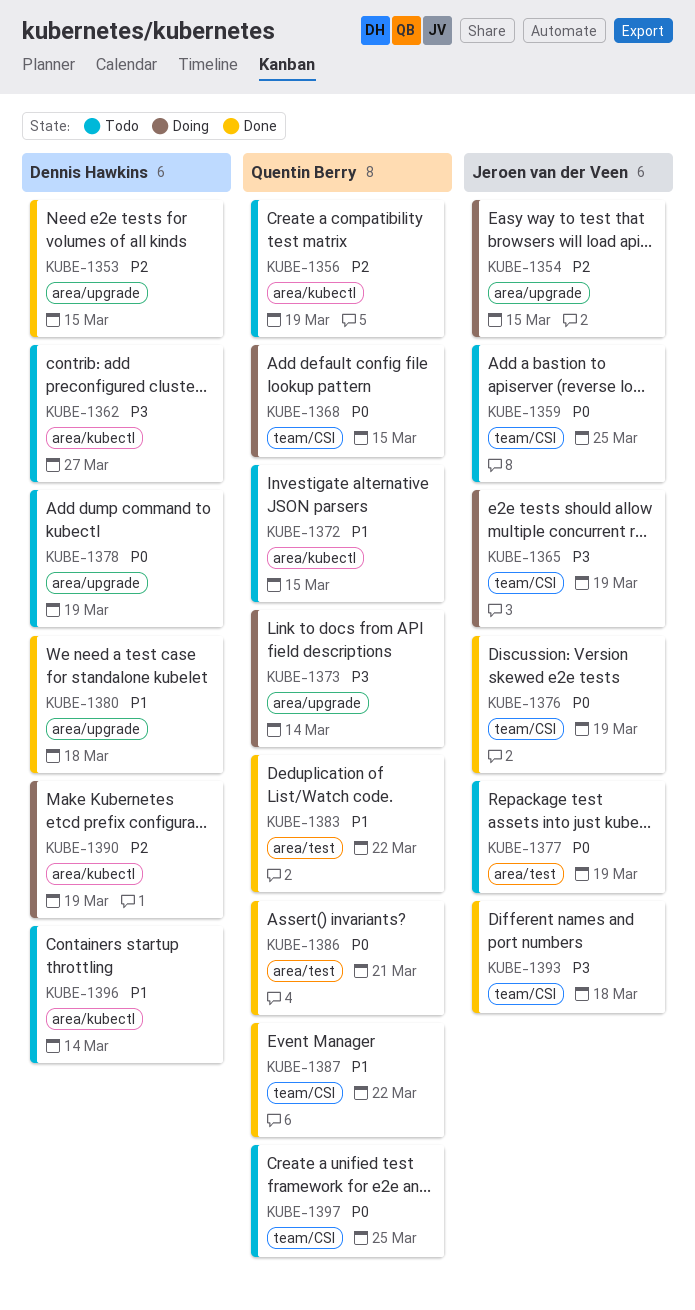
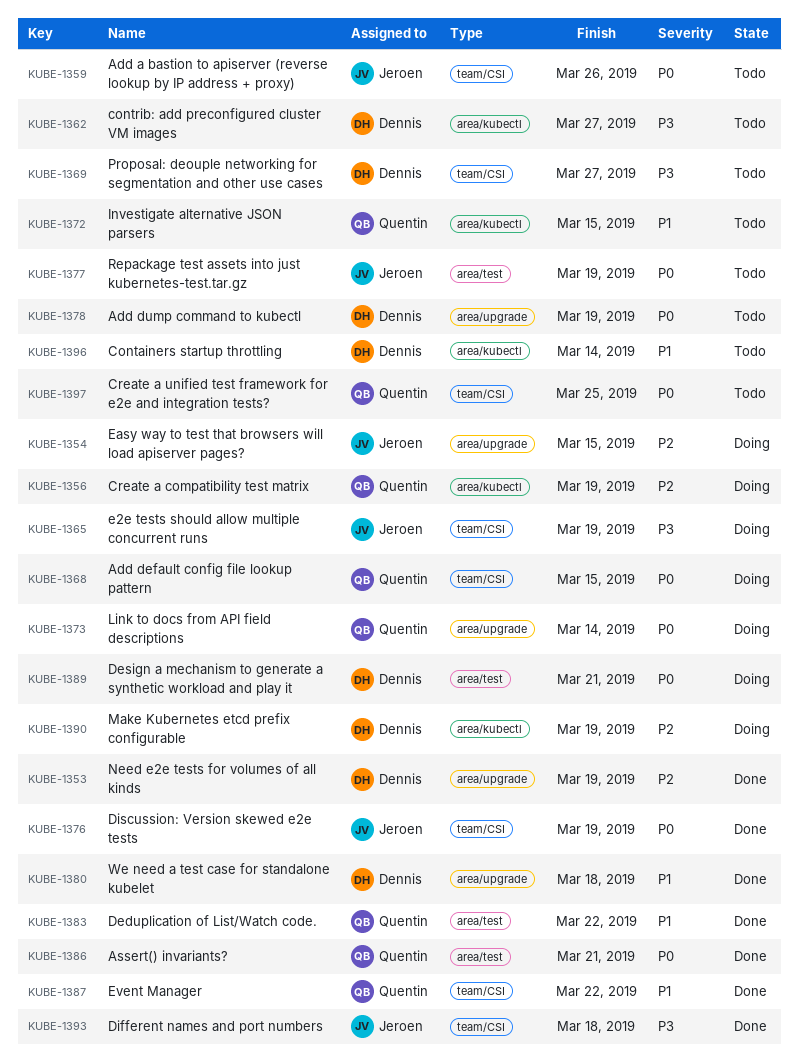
KUBE-1353, due: Mar 15 -> Mar 19
KUBE-1356, status: Todo -> Doing
KUBE-1359, due: Mar 25 -> Mar 26
KUBE-1369: none -> present
KUBE-1373, priority: P3 -> P0
KUBE-1389: none -> present

